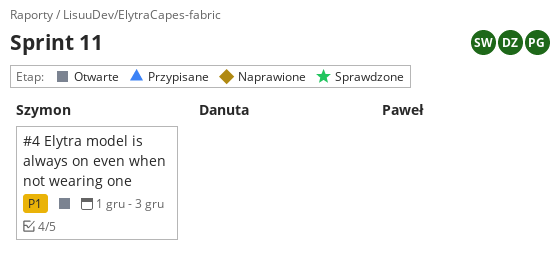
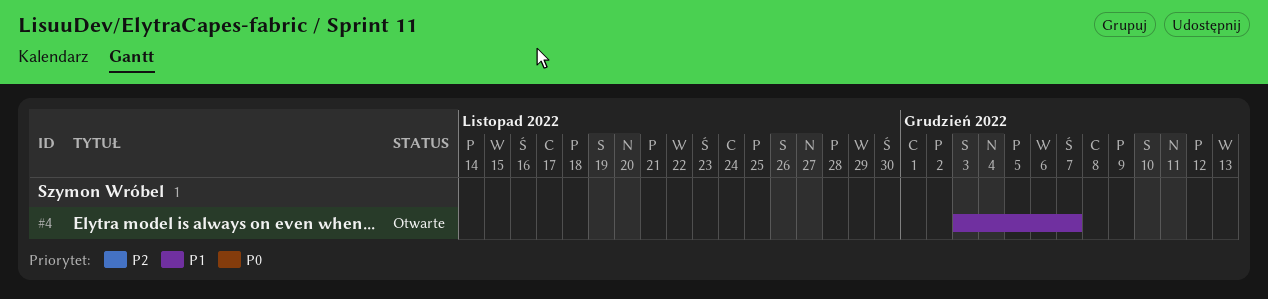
#4, start: Dec 1 -> Dec 3
#4, due: Dec 3 -> Dec 7

